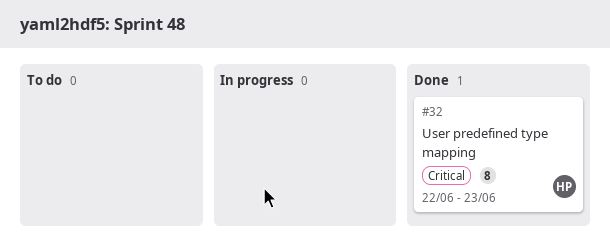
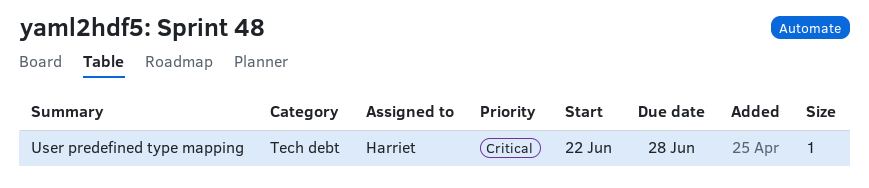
User predefined type mapping, estimate: 8 -> 1
User predefined type mapping, due: Jun 23 -> Jun 28

